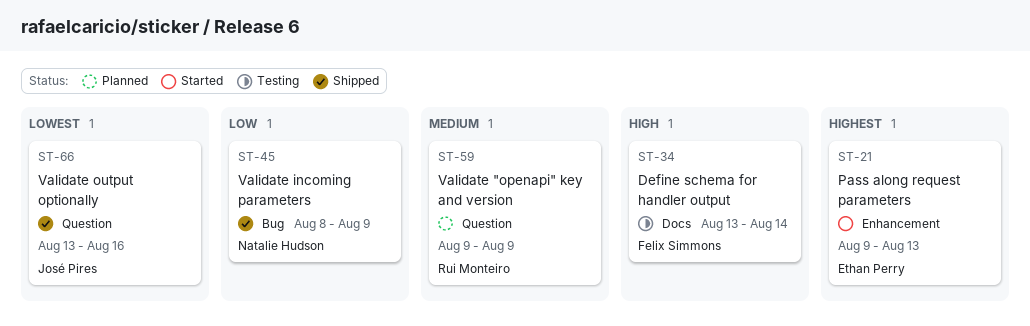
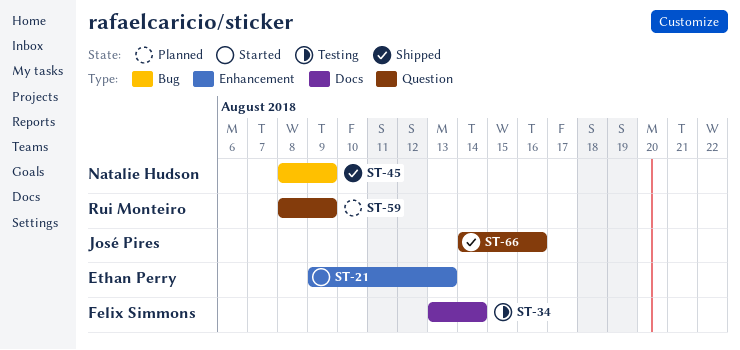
ST-59, start: Aug 9 -> Aug 8
ST-66, start: Aug 13 -> Aug 14

